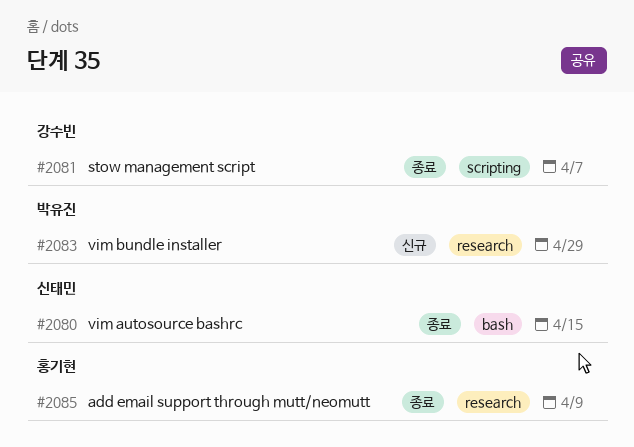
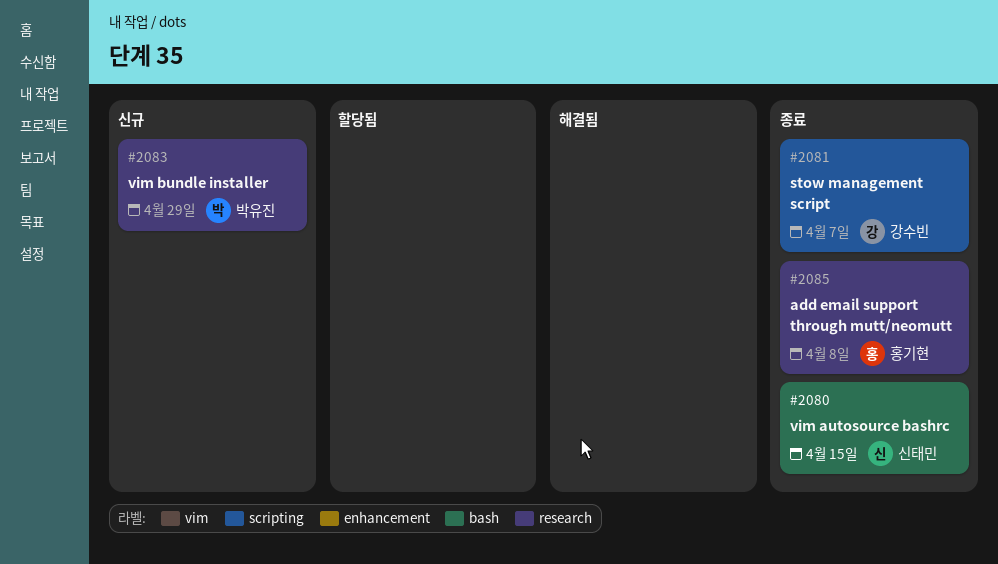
#2085, due: Apr 9 -> Apr 8

